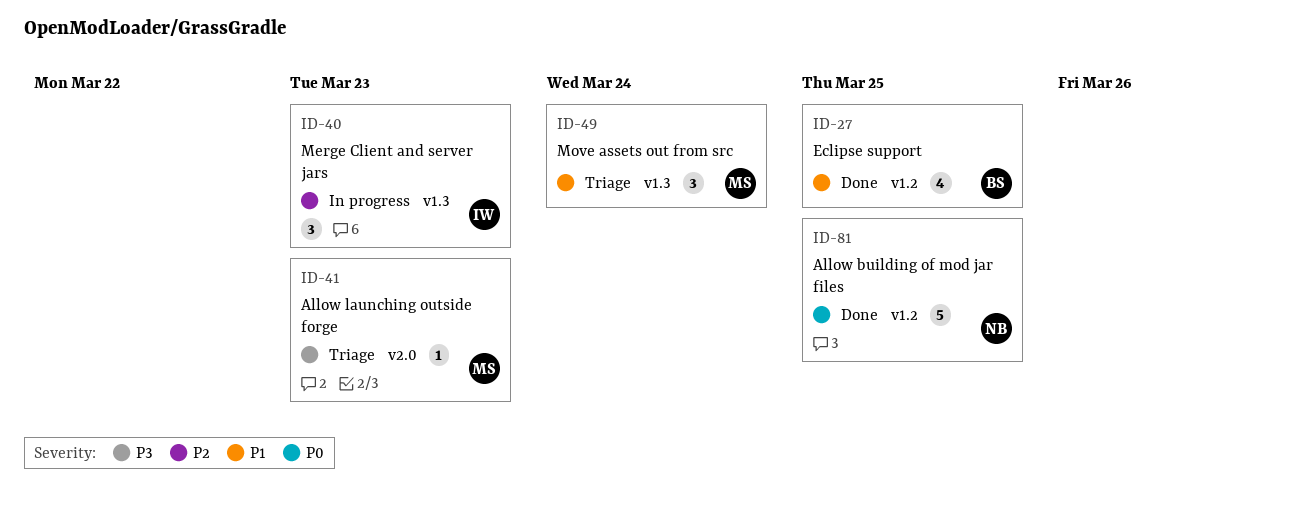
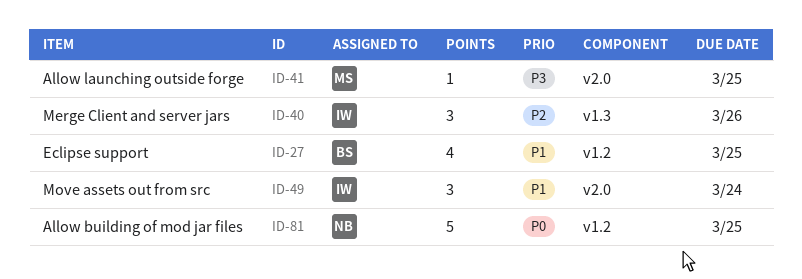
ID-40, due: Mar 23 -> Mar 26
ID-41, due: Mar 23 -> Mar 25
ID-49, owner: MS -> IW
ID-49, label: v1.3 -> v2.0

